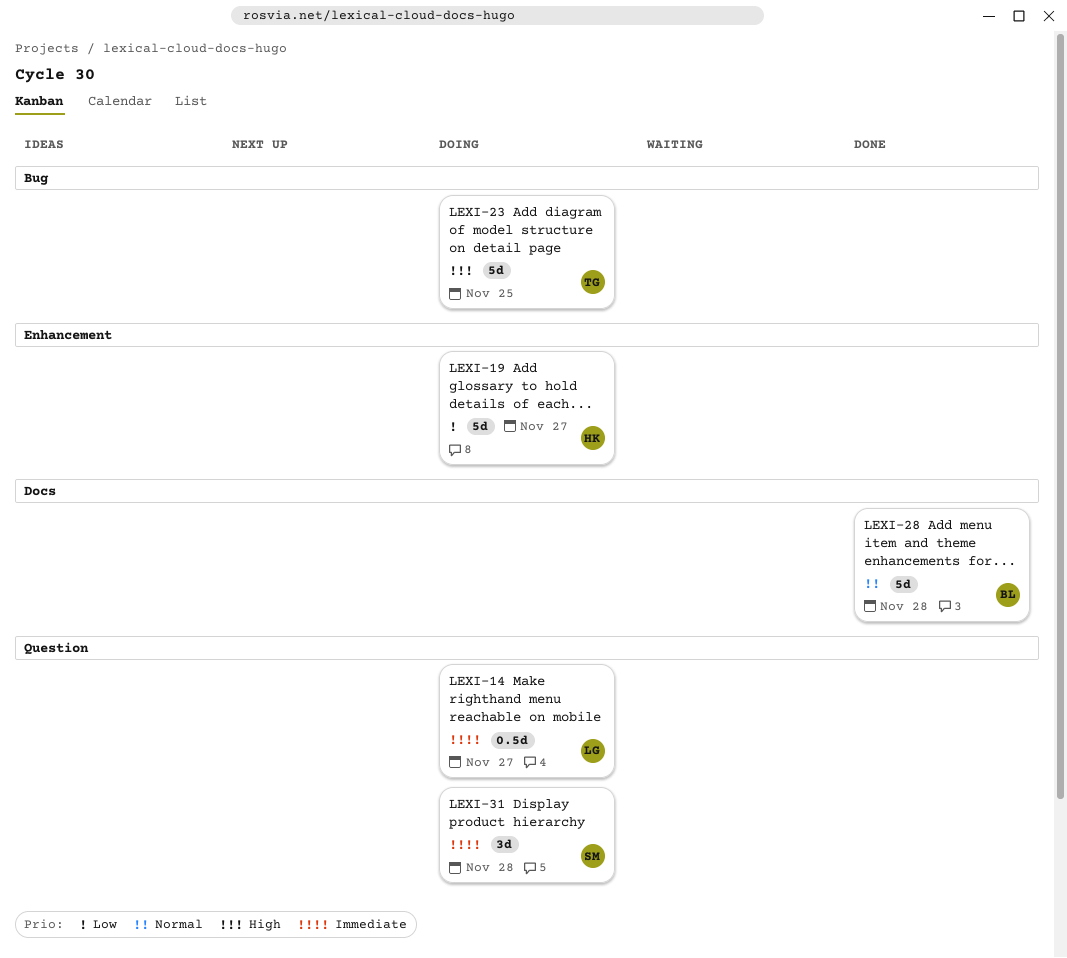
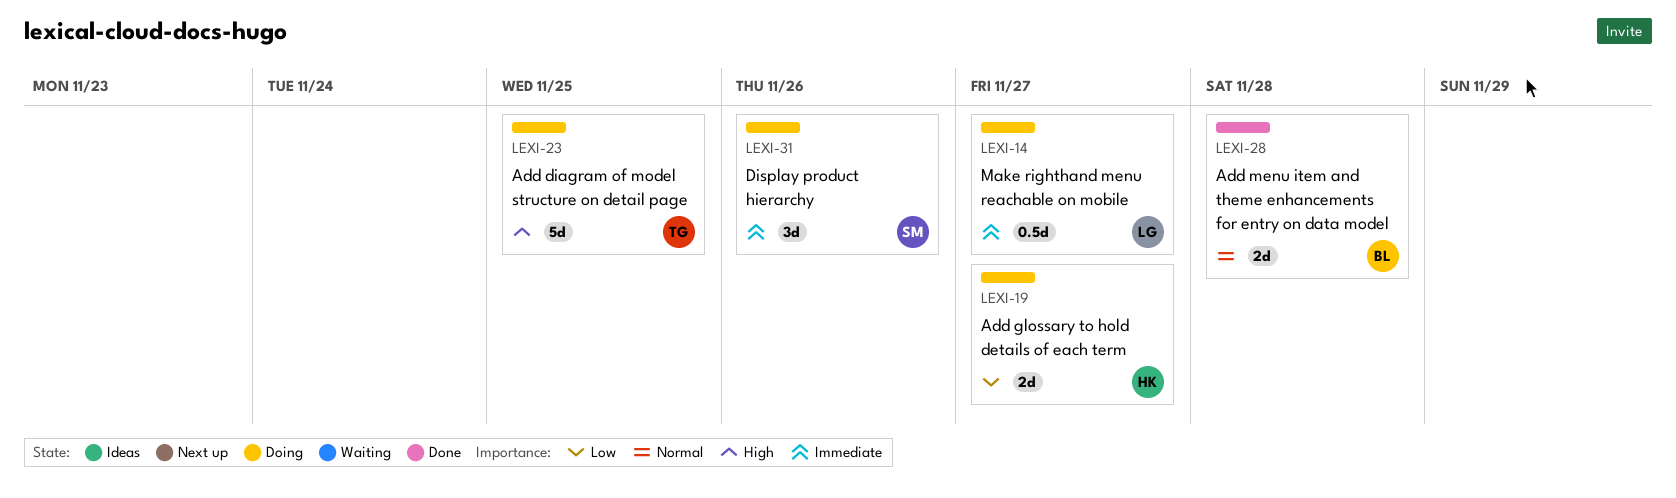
LEXI-19, estimate: 5d -> 2d
LEXI-28, estimate: 5d -> 2d
LEXI-31, due: Nov 28 -> Nov 26

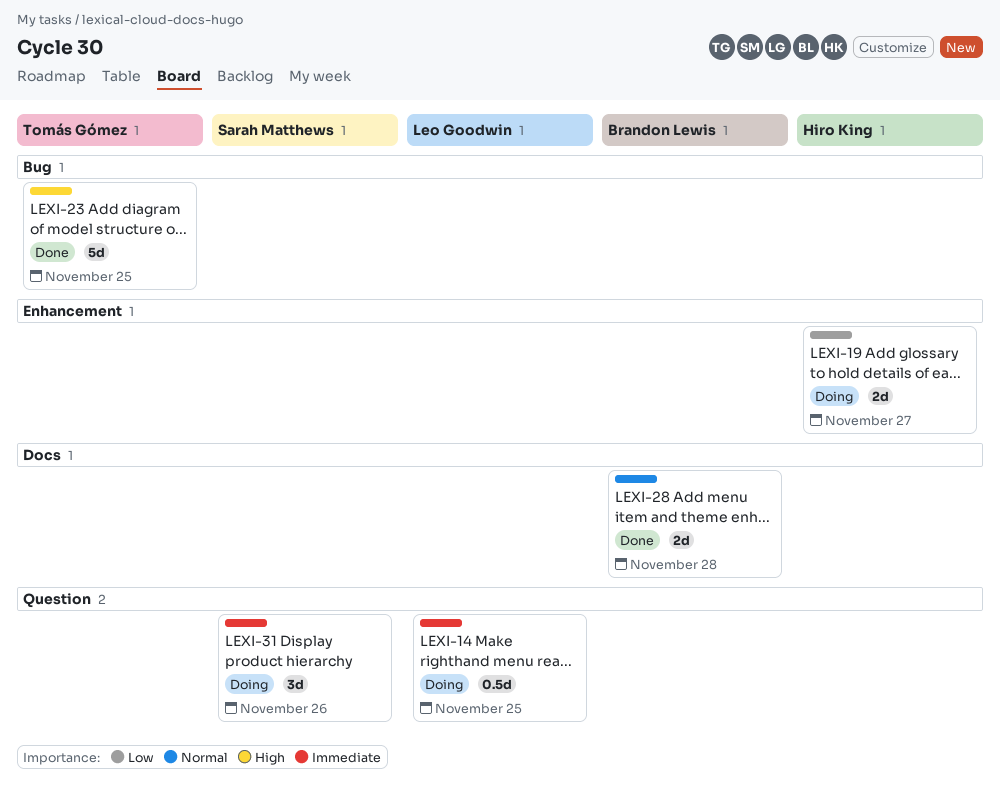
LEXI-14, due: Nov 27 -> Nov 25
LEXI-23, status: Doing -> Done

